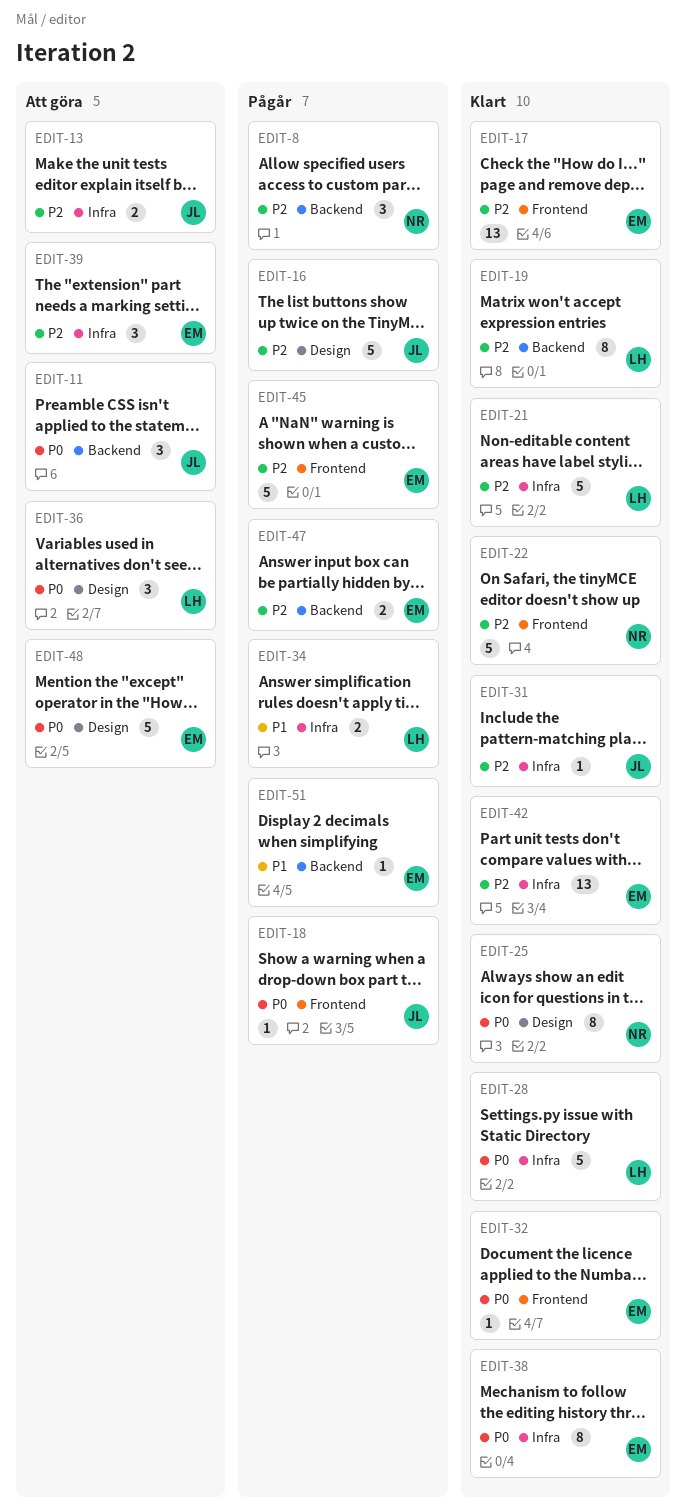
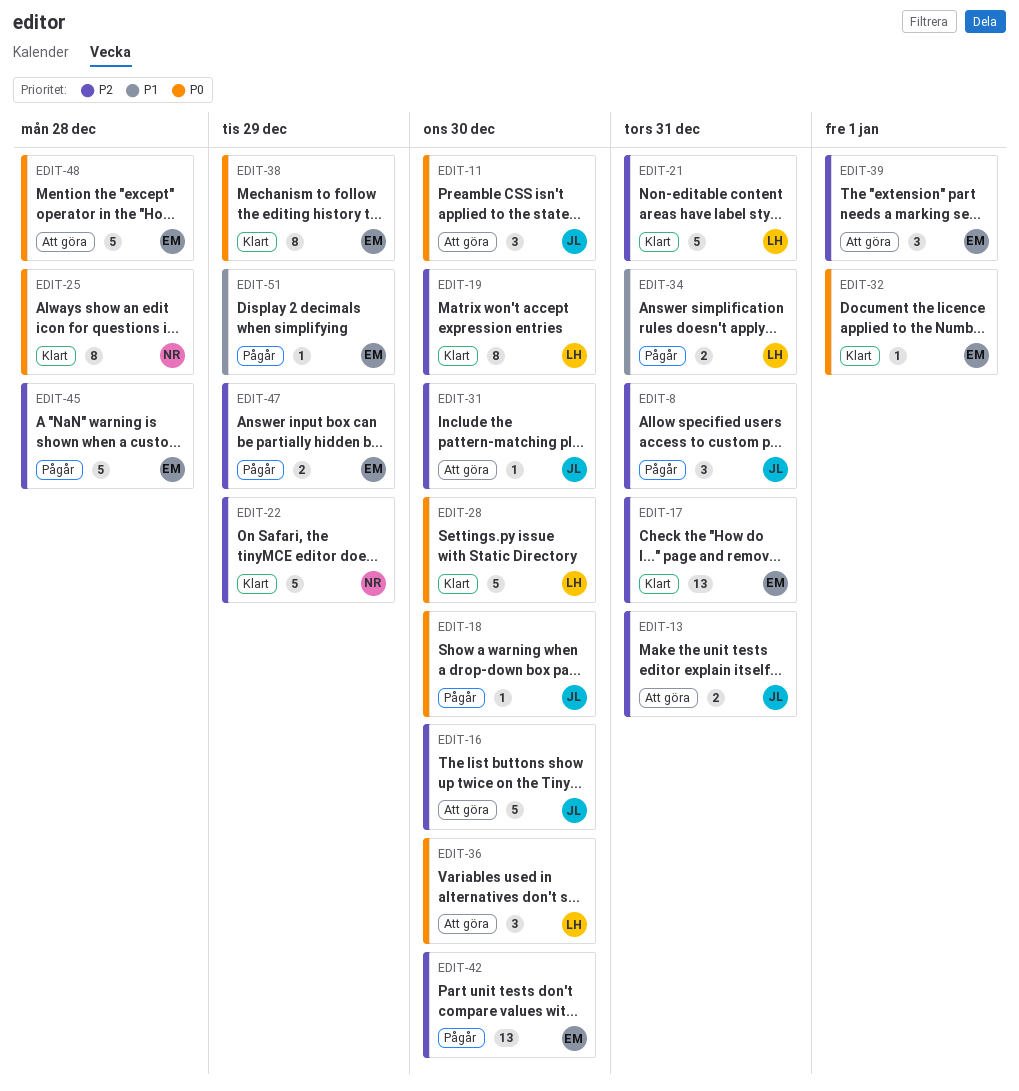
EDIT-8, owner: NR -> JL
EDIT-16, status: Pågår -> Att göra
EDIT-31, status: Klart -> Att göra
EDIT-42, status: Klart -> Pågår

